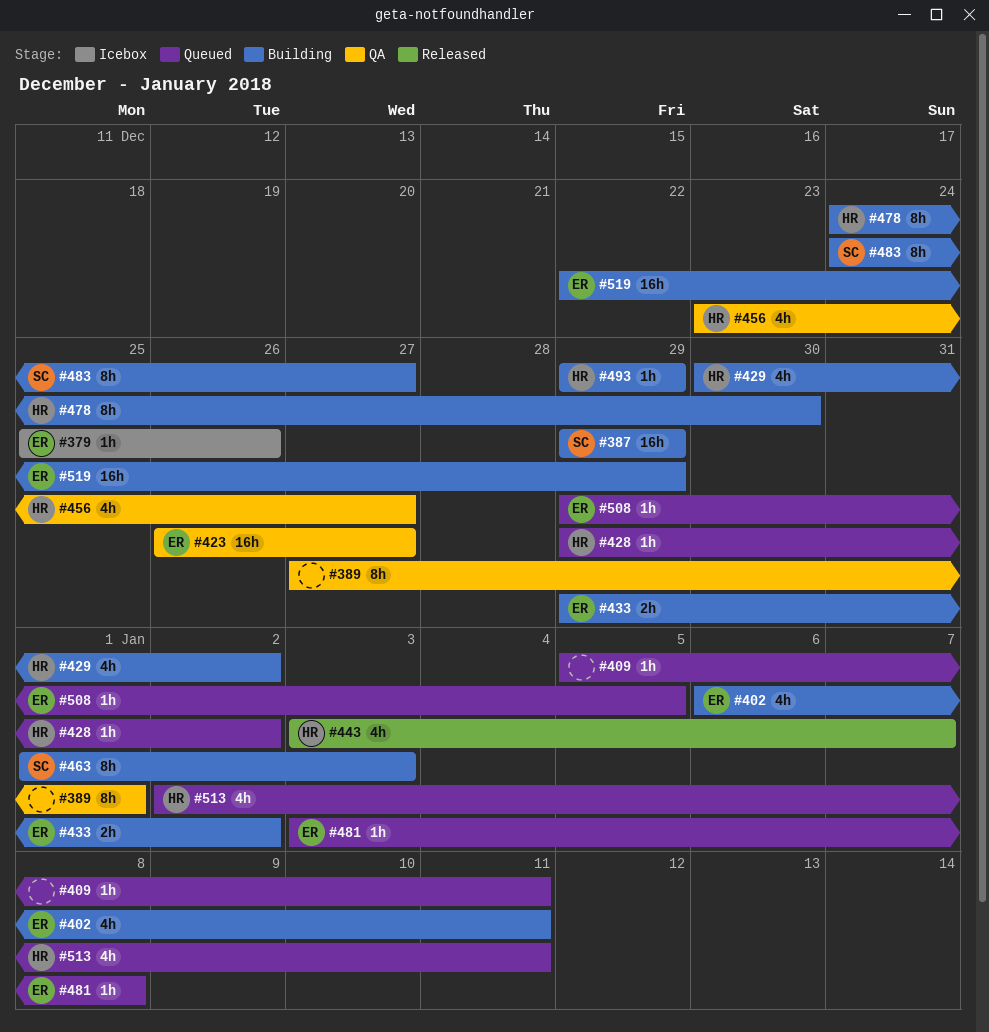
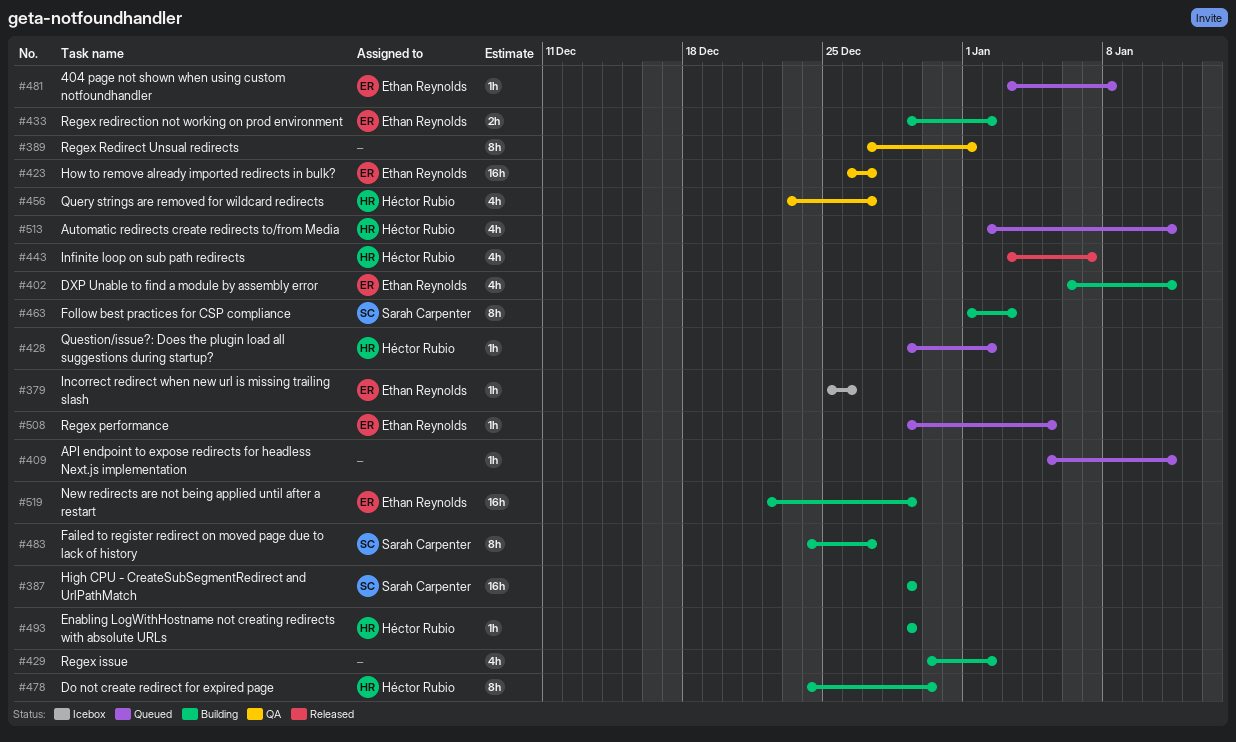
#429, owner: Héctor Rubio -> none

